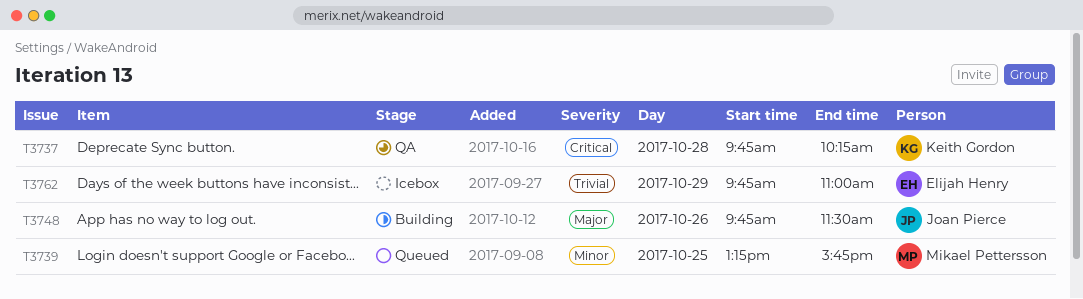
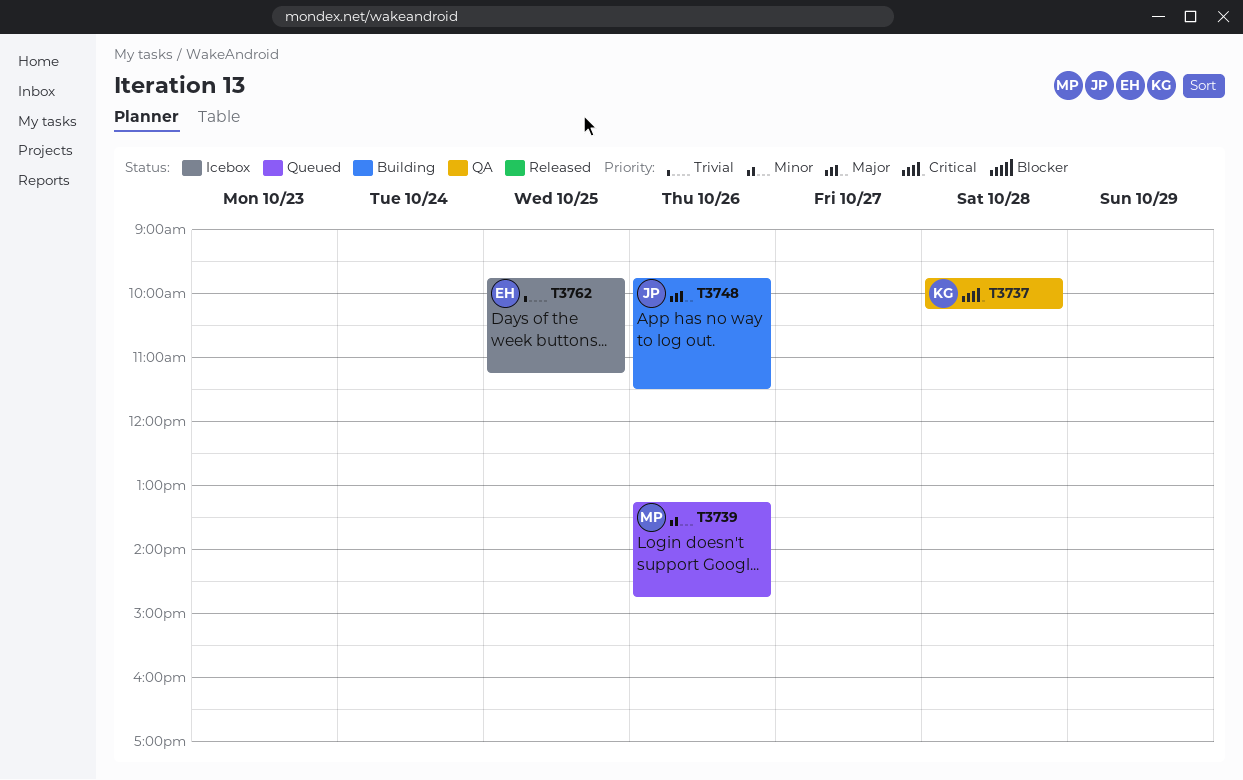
T3739, day: Oct 25 -> Oct 26
T3739, ends: 15:45 -> 14:45
T3762, day: Oct 29 -> Oct 25
T3762, ends: 11:00 -> 11:15

